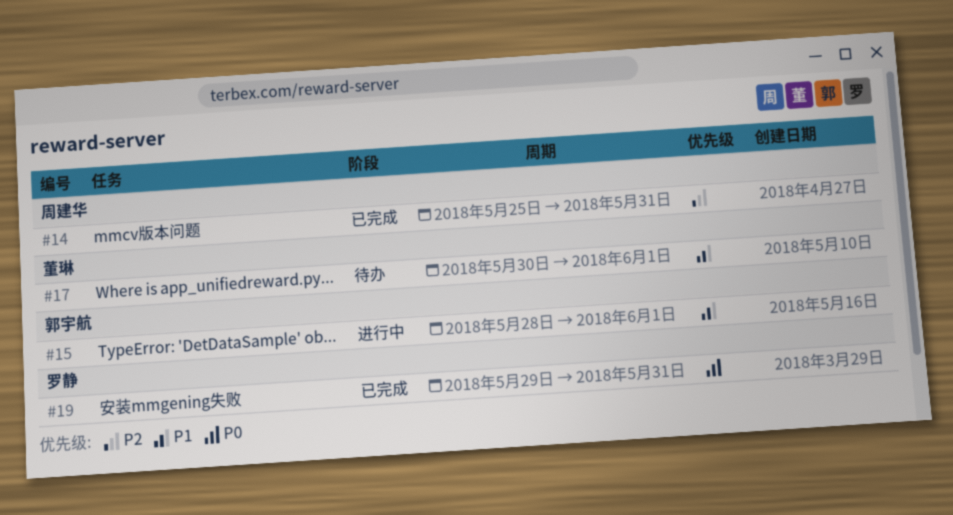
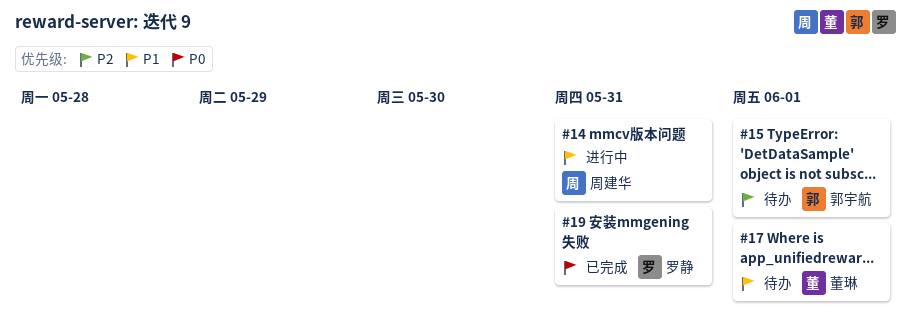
#14, status: 已完成 -> 进行中
#14, priority: P2 -> P1
#15, status: 进行中 -> 待办
#15, priority: P1 -> P2

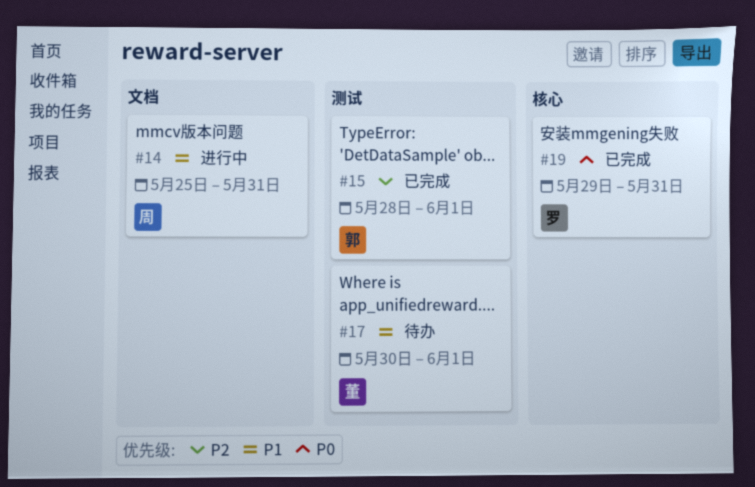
#15, status: 待办 -> 已完成

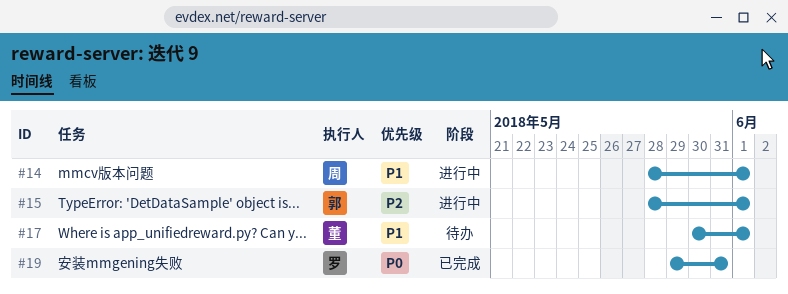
#14, start: May 25 -> May 28
#14, due: May 31 -> Jun 1
#15, status: 已完成 -> 进行中

